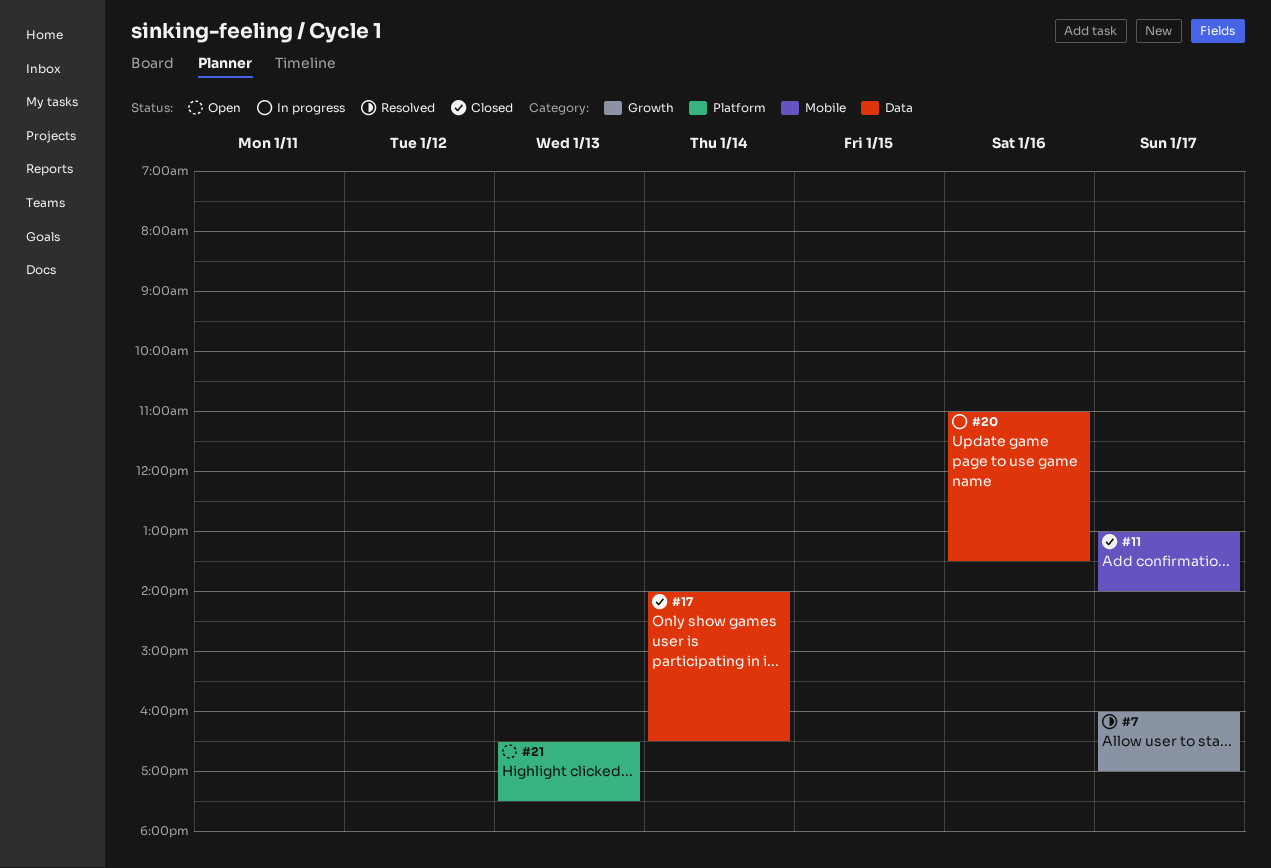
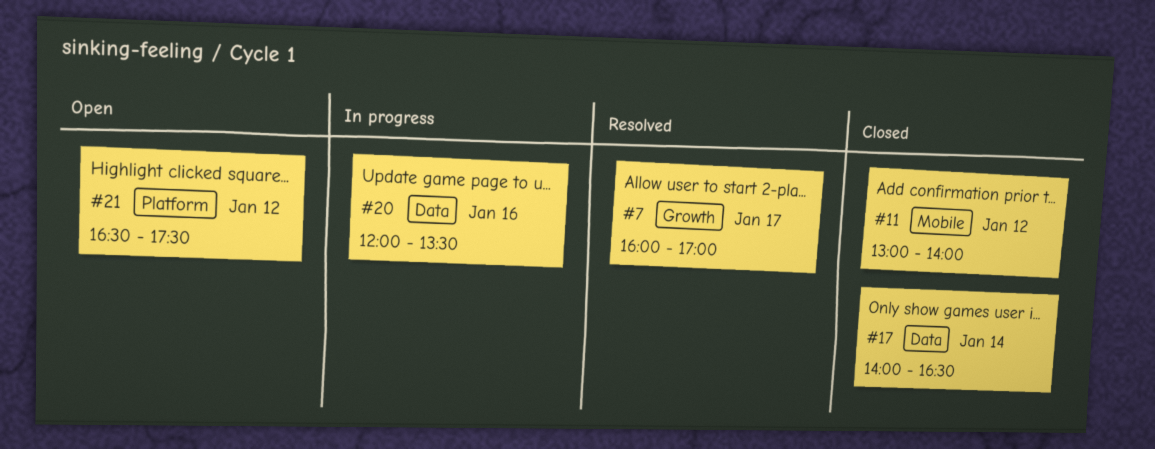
#11, day: Jan 17 -> Jan 12
#20, begins: 11:00 -> 12:00
#21, day: Jan 13 -> Jan 12

